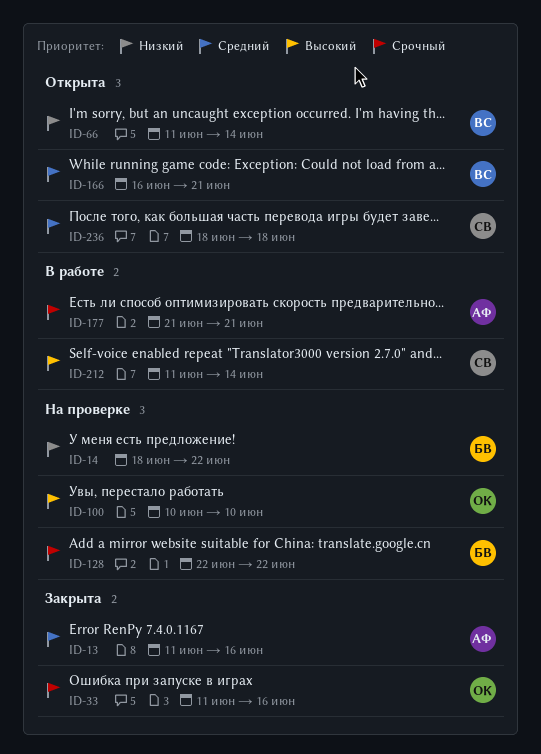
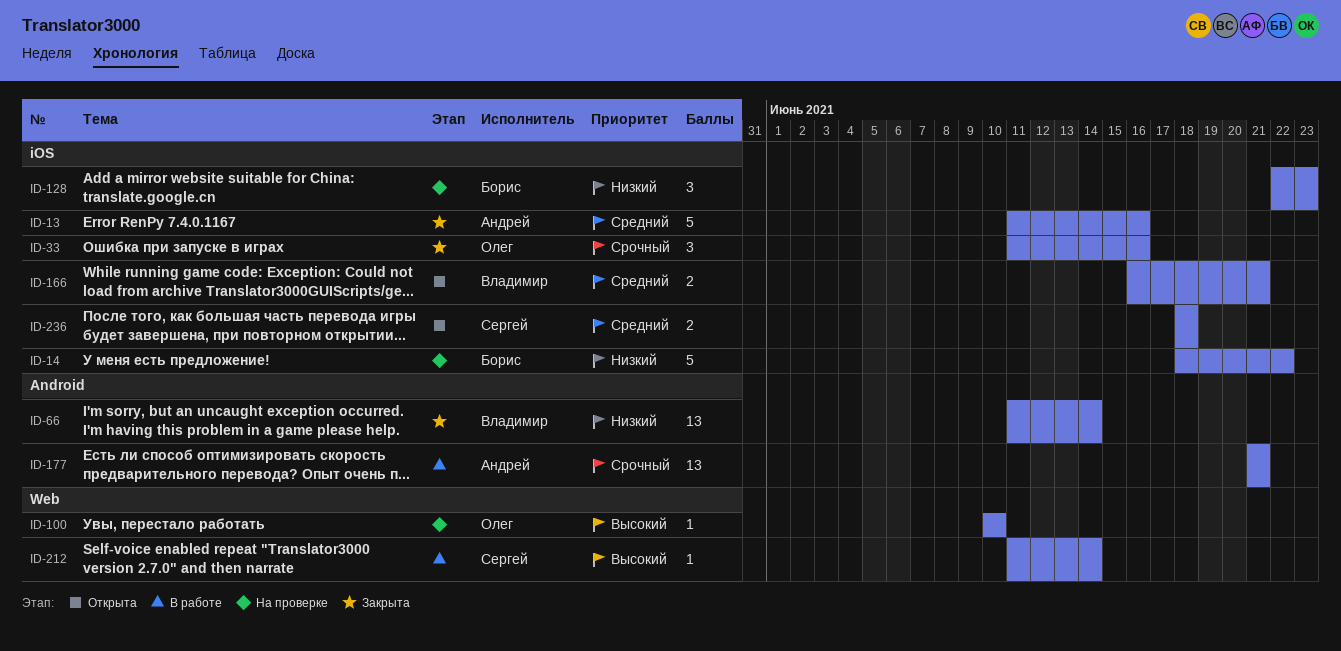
ID-66, status: Открыта -> Закрыта
ID-128, priority: Срочный -> Низкий
ID-128, due: Jun 22 -> Jun 23

